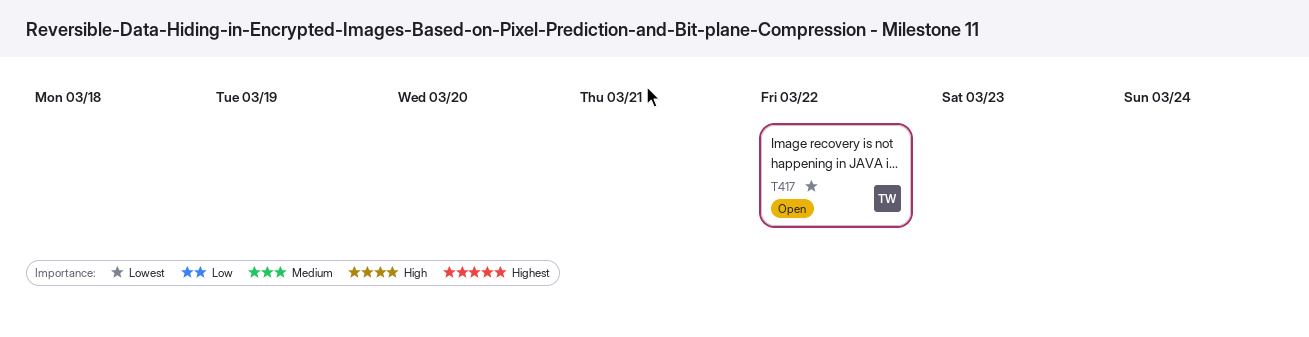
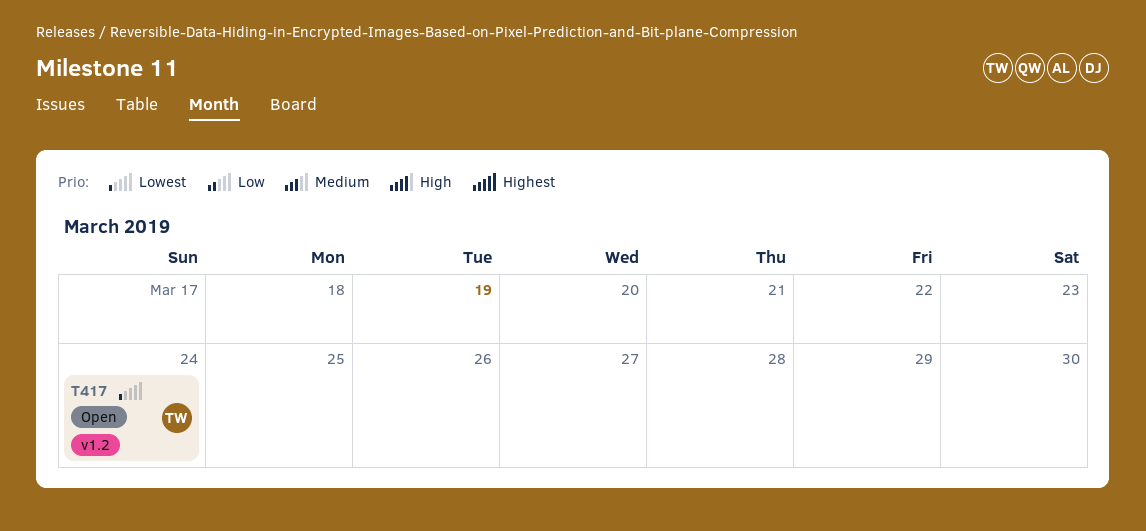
T417, due: Mar 22 -> Mar 24

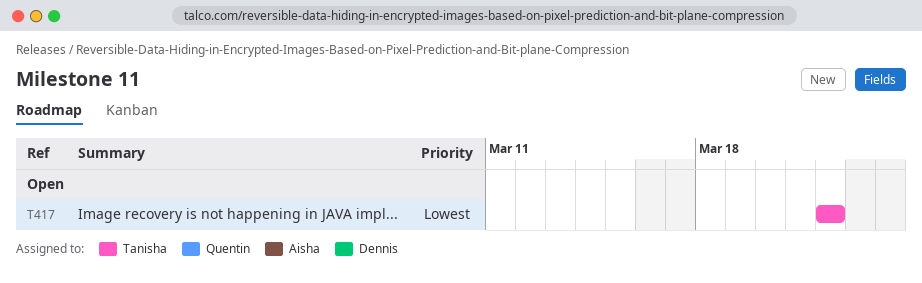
T417, due: Mar 24 -> Mar 22

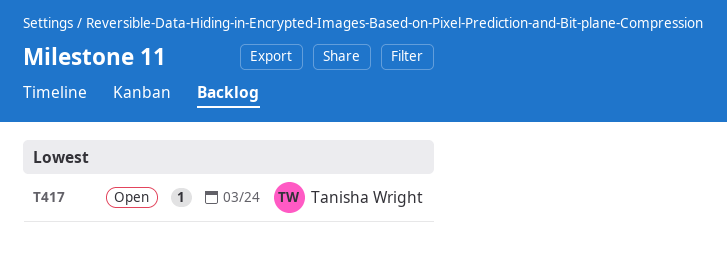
T417, due: Mar 22 -> Mar 24

